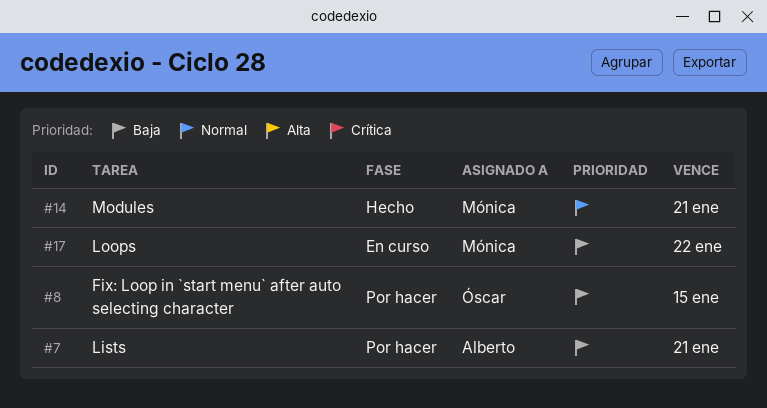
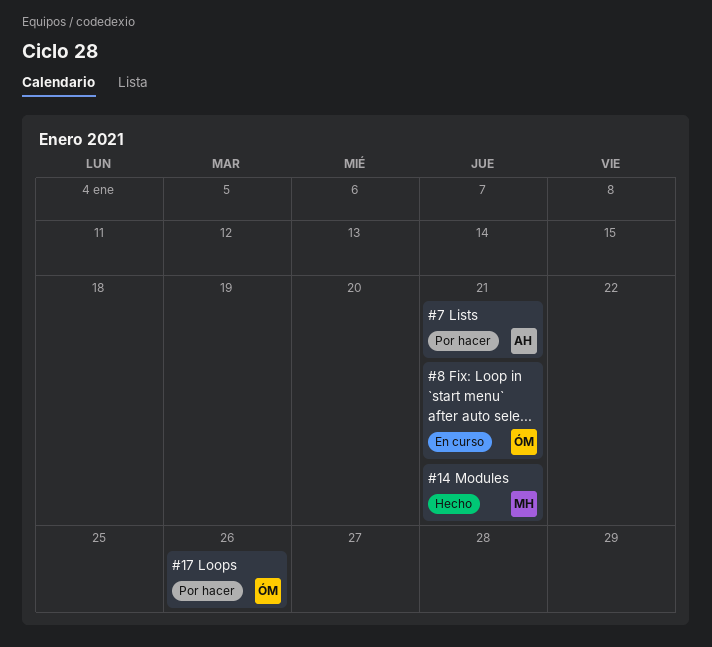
#8, status: Por hacer -> En curso
#8, due: Jan 15 -> Jan 21
#17, status: En curso -> Por hacer
#17, owner: Mónica -> Óscar
#17, due: Jan 22 -> Jan 26

